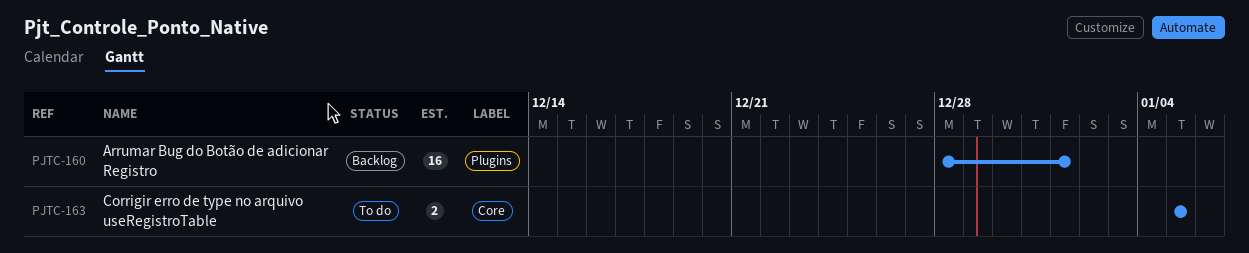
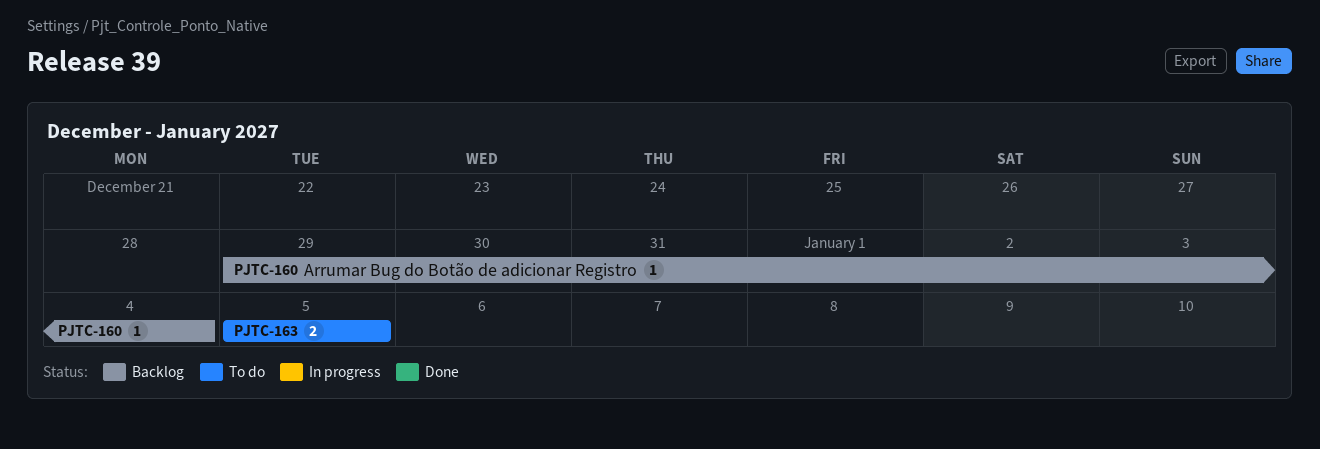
PJTC-160, estimate: 16 -> 1
PJTC-160, start: Dec 28 -> Dec 29
PJTC-160, due: Jan 1 -> Jan 4

